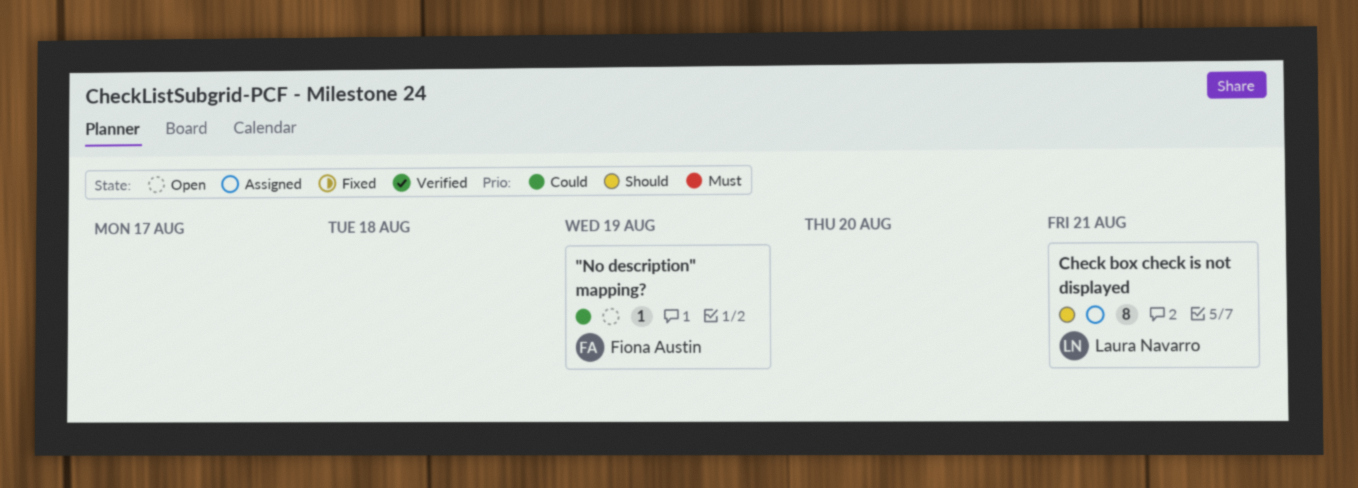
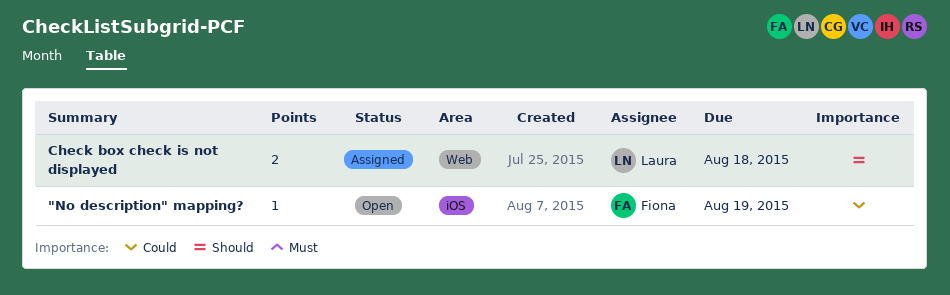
Check box check is not displayed, estimate: 8 -> 2
Check box check is not displayed, due: Aug 21 -> Aug 18

